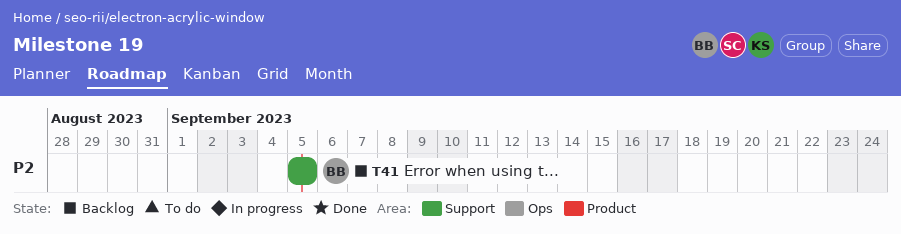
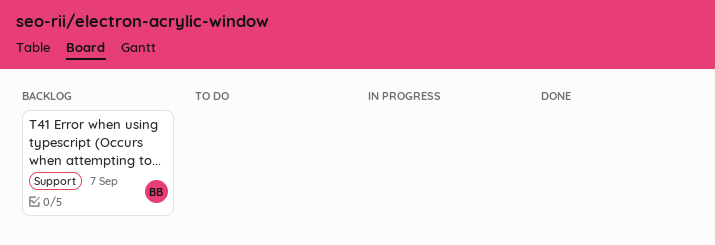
T41, due: Sep 5 -> Sep 7

